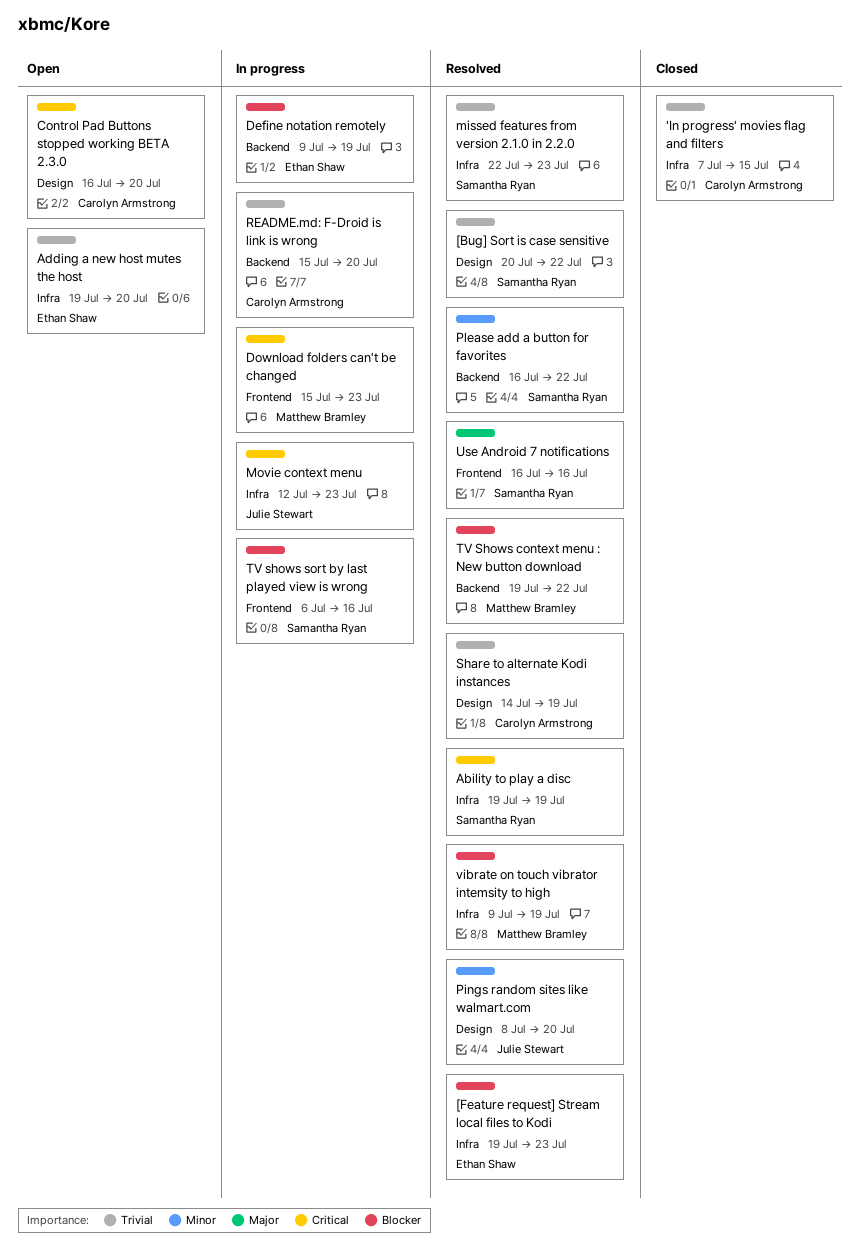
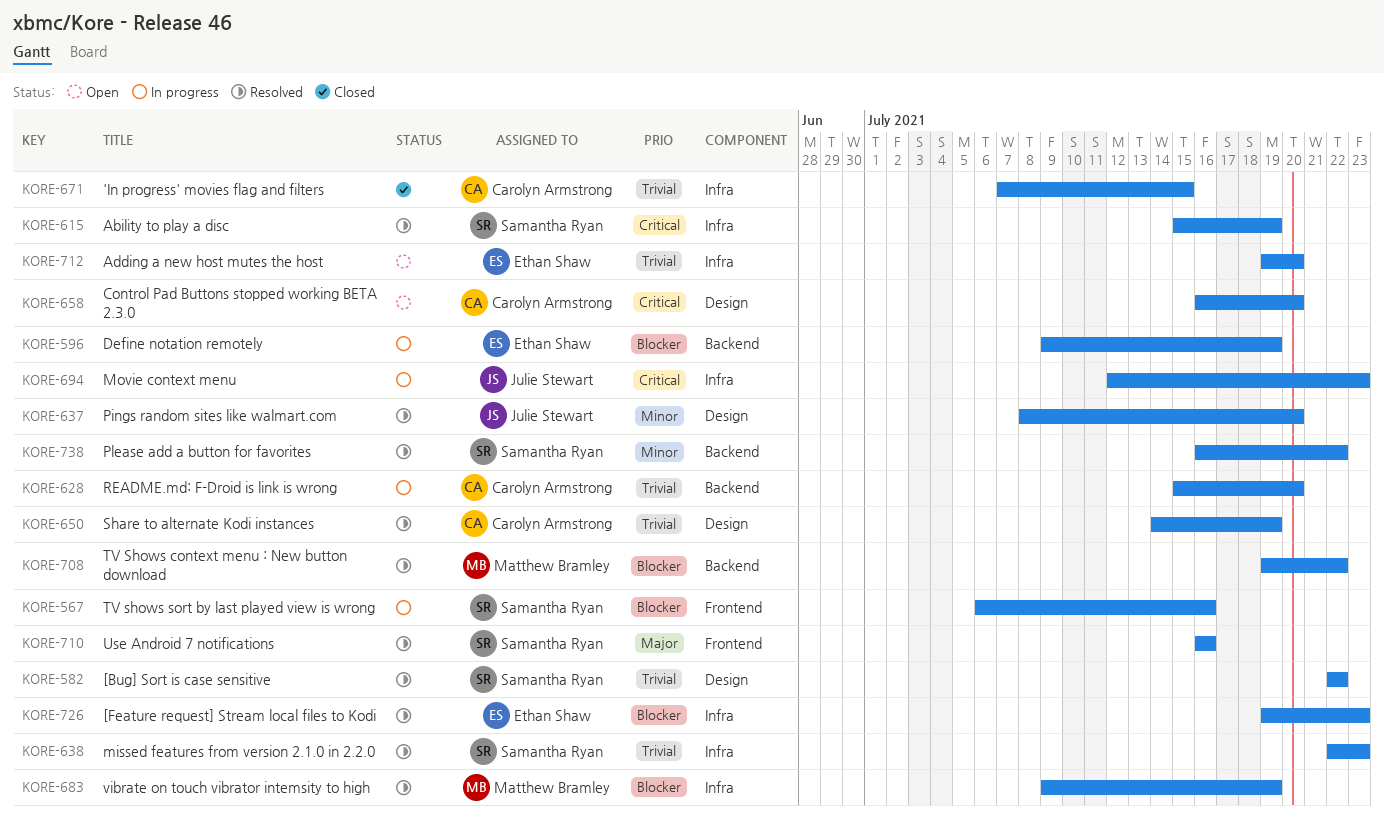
[Bug] Sort is case sensitive, start: Jul 20 -> Jul 22
Ability to play a disc, start: Jul 19 -> Jul 15
Download folders can't be changed: present -> none

